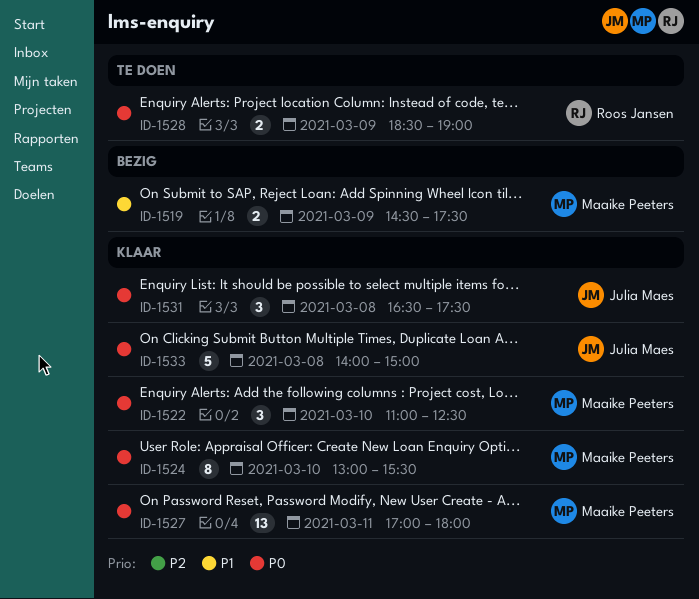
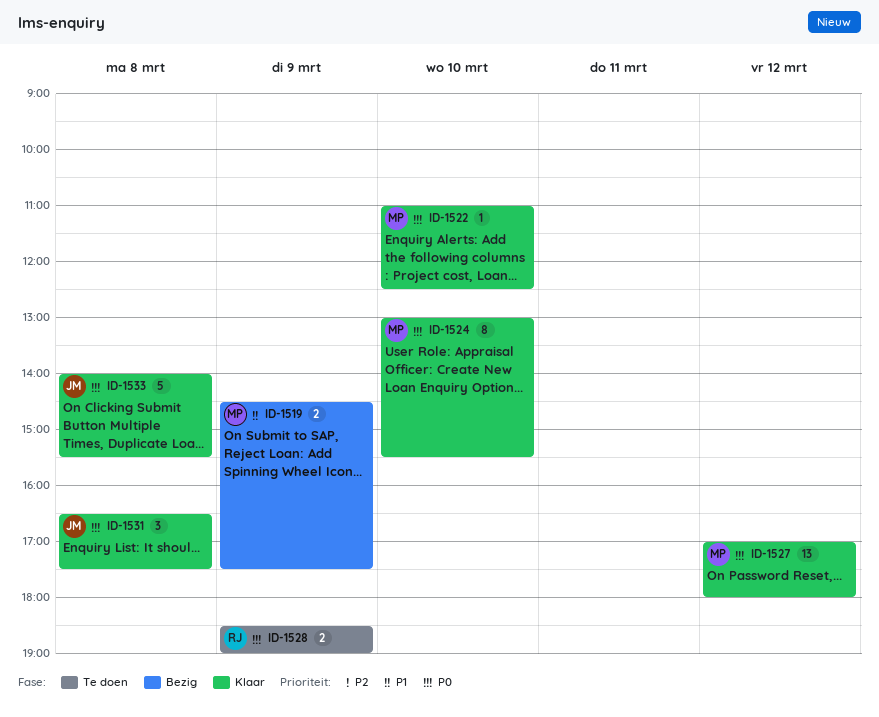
ID-1522, estimate: 3 -> 1
ID-1527, day: Mar 11 -> Mar 12
ID-1533, ends: 15:00 -> 15:30

